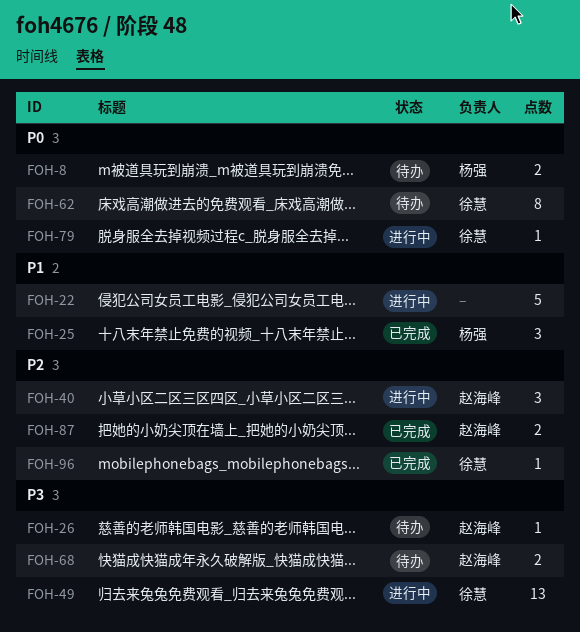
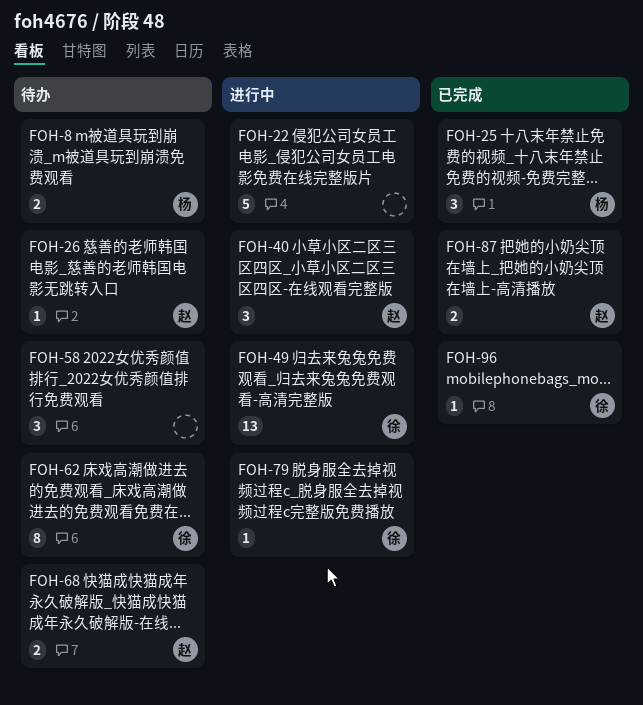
FOH-58: none -> present

